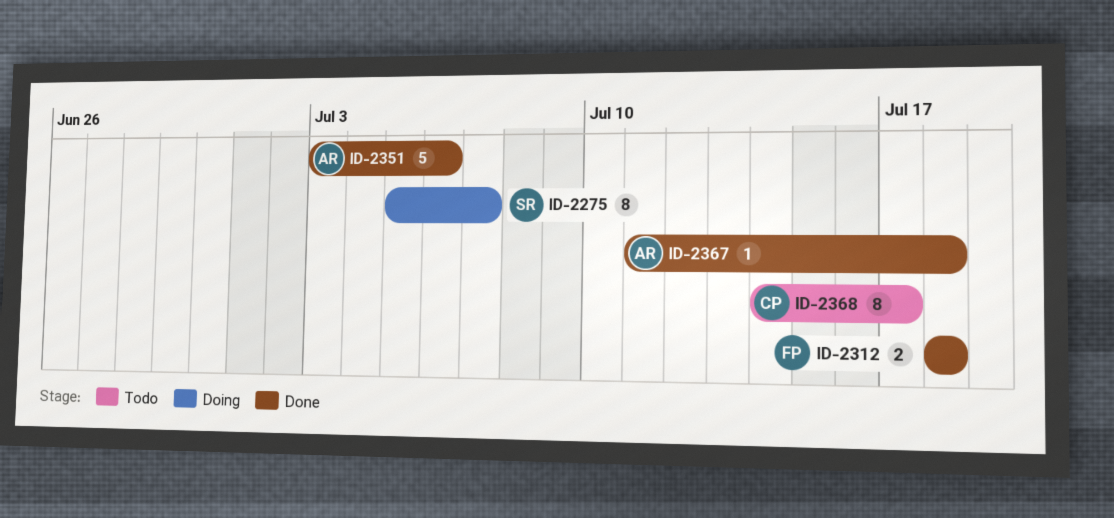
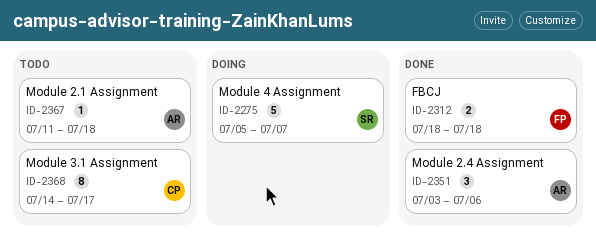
ID-2275, estimate: 8 -> 5
ID-2351, estimate: 5 -> 3
ID-2367, status: Done -> Todo

